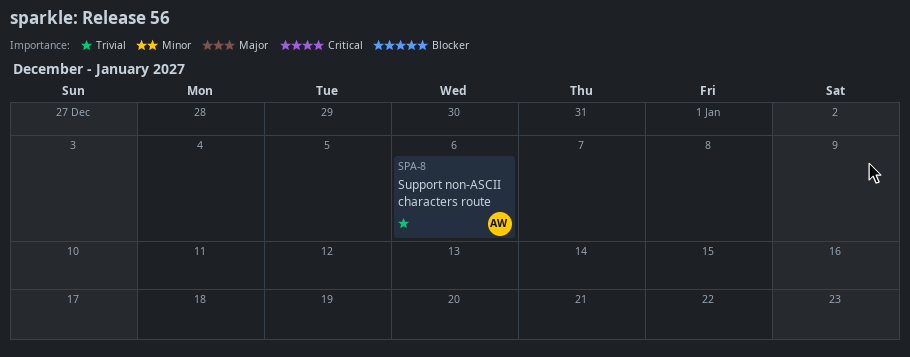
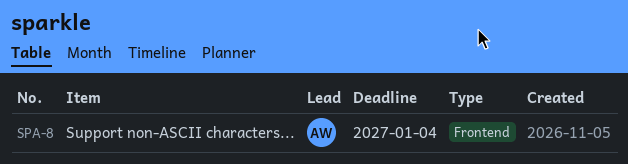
SPA-8, due: Jan 6 -> Jan 4

